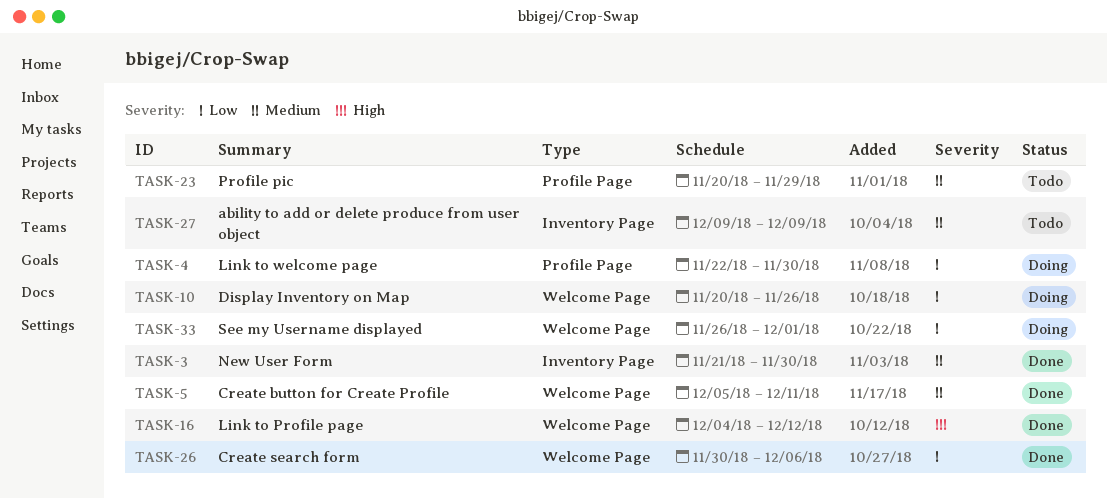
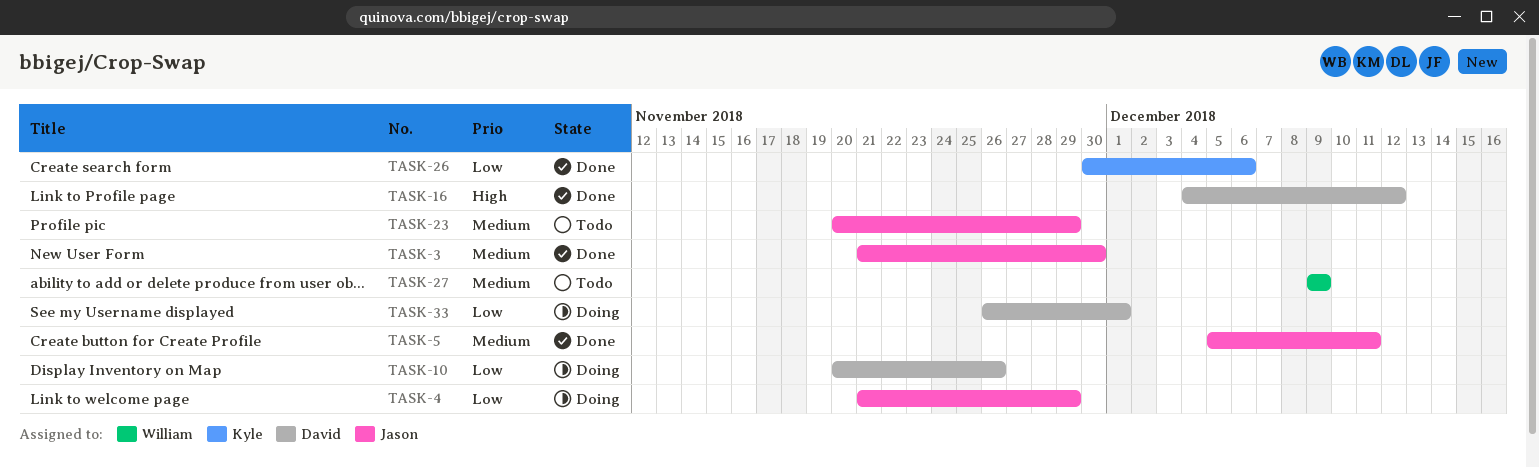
TASK-4, start: Nov 22 -> Nov 21
TASK-4, due: Nov 30 -> Nov 29

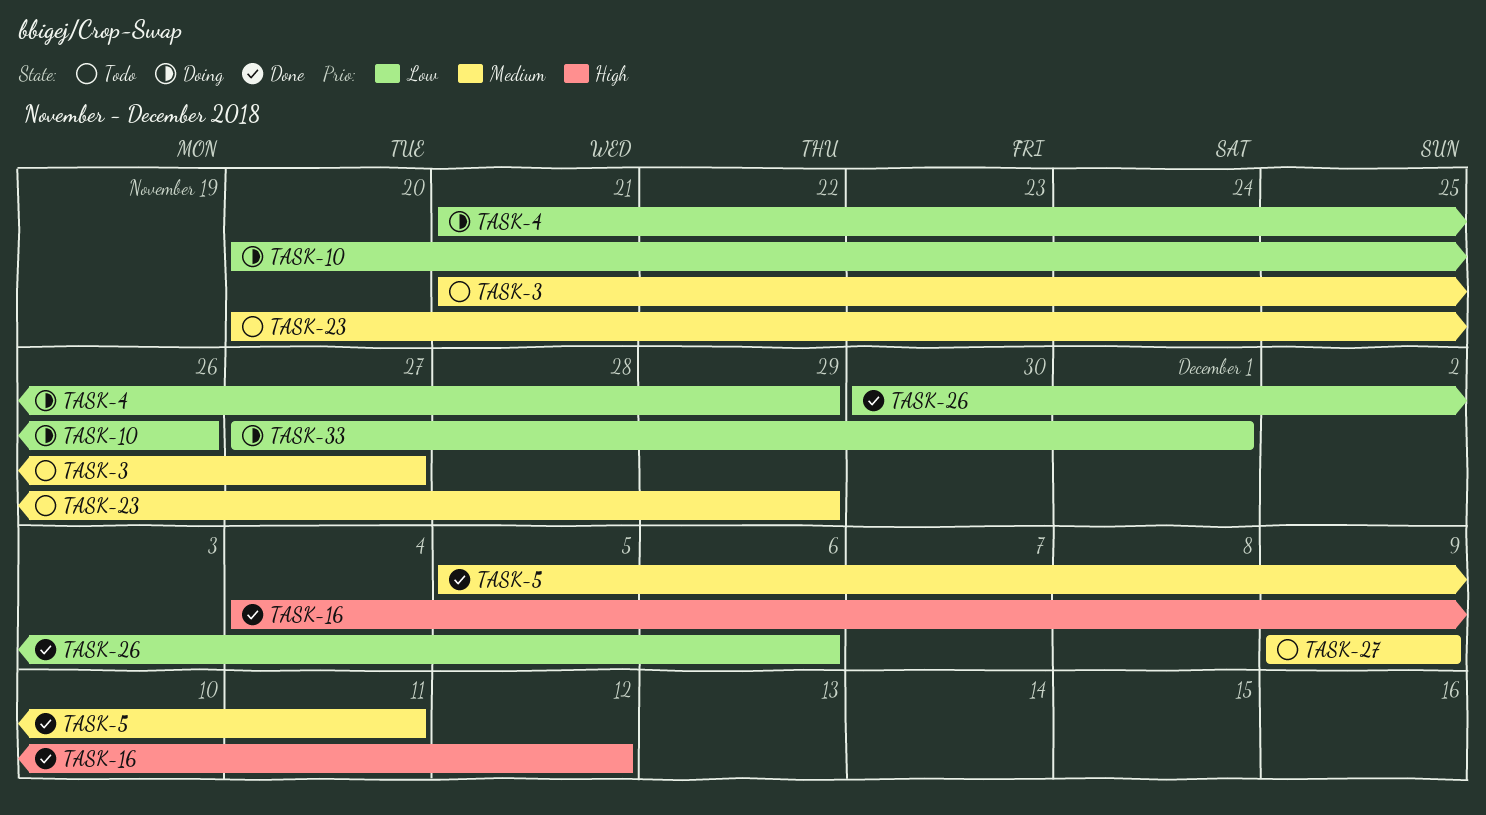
TASK-3, status: Done -> Todo
TASK-3, due: Nov 30 -> Nov 27
TASK-33, start: Nov 26 -> Nov 27

